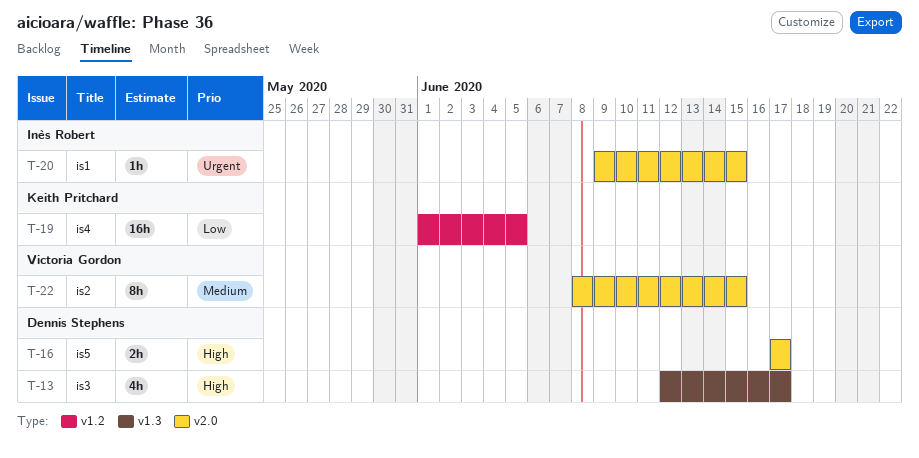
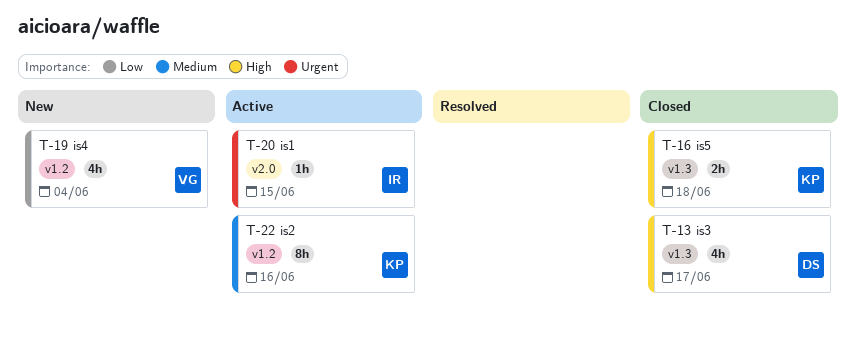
T-16, owner: Dennis Stephens -> Keith Pritchard
T-16, label: v2.0 -> v1.3
T-16, due: Jun 17 -> Jun 18
T-19, owner: Keith Pritchard -> Victoria Gordon
T-19, estimate: 16h -> 4h
T-19, due: Jun 5 -> Jun 4
T-22, owner: Victoria Gordon -> Keith Pritchard
T-22, label: v2.0 -> v1.2
T-22, due: Jun 15 -> Jun 16

